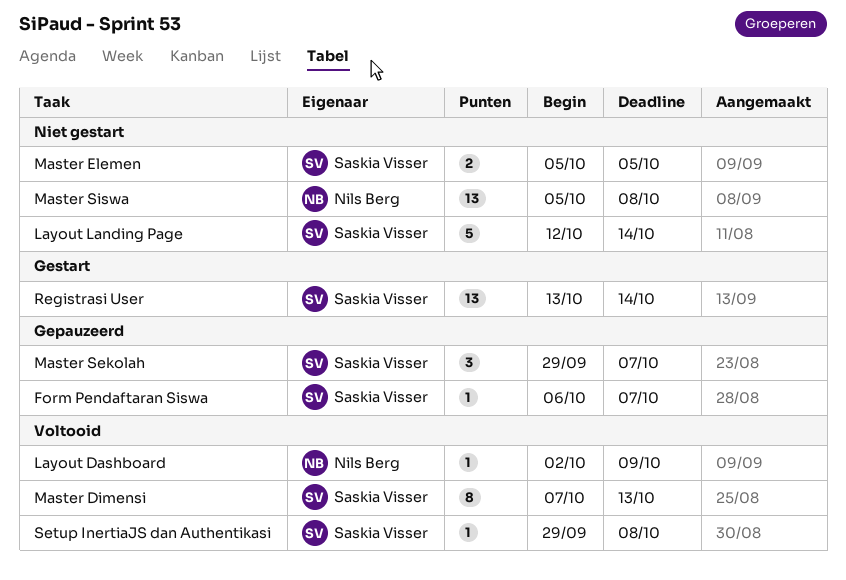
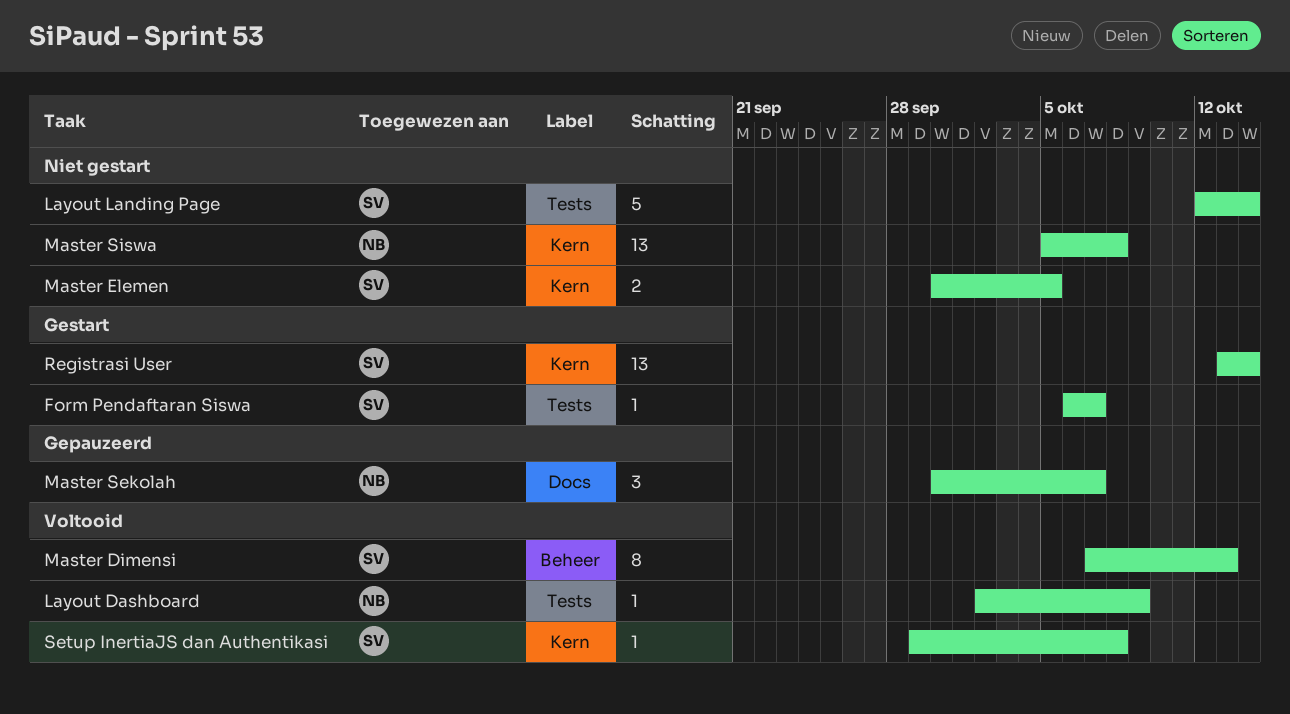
Form Pendaftaran Siswa, status: Gepauzeerd -> Gestart
Master Elemen, start: Oct 5 -> Sep 30
Master Sekolah, owner: Saskia Visser -> Nils Berg
Master Sekolah, start: Sep 29 -> Sep 30

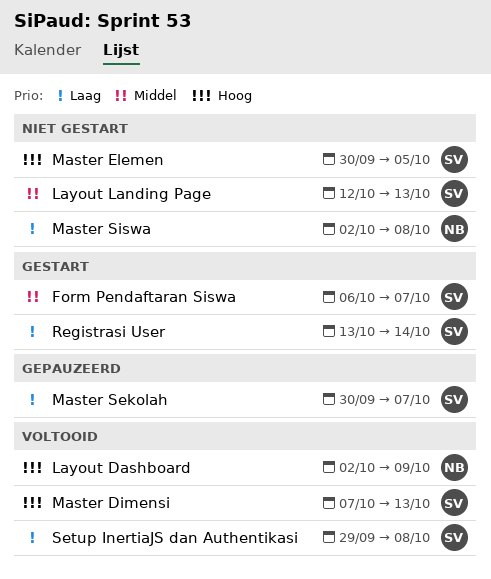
Layout Landing Page, due: Oct 14 -> Oct 13
Master Sekolah, owner: NB -> SV
Master Siswa, start: Oct 5 -> Oct 2

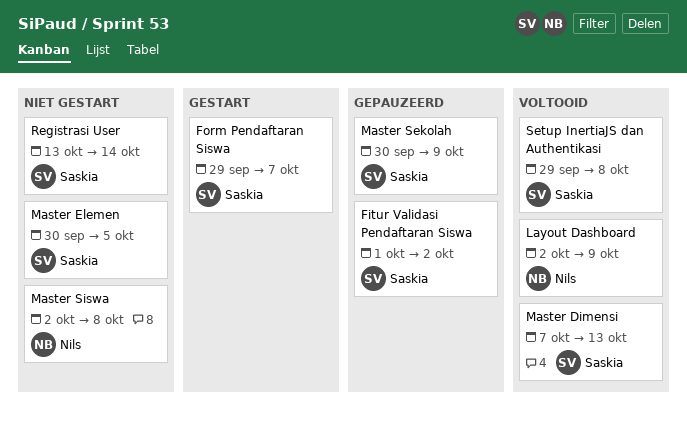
Fitur Validasi Pendaftaran Siswa: none -> present
Form Pendaftaran Siswa, start: Oct 6 -> Sep 29
Layout Landing Page: present -> none
Master Sekolah, due: Oct 7 -> Oct 9
Registrasi User, status: Gestart -> Niet gestart

